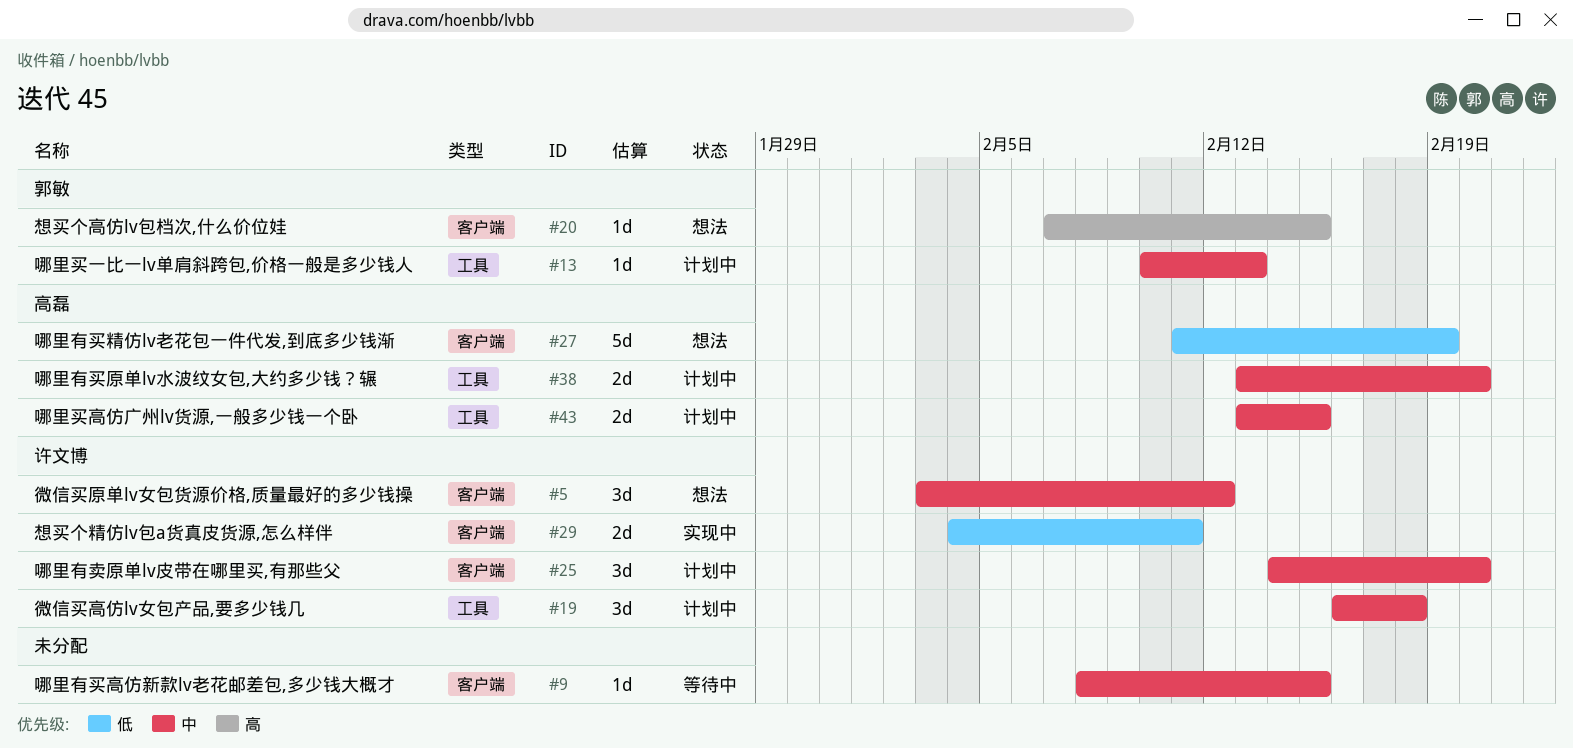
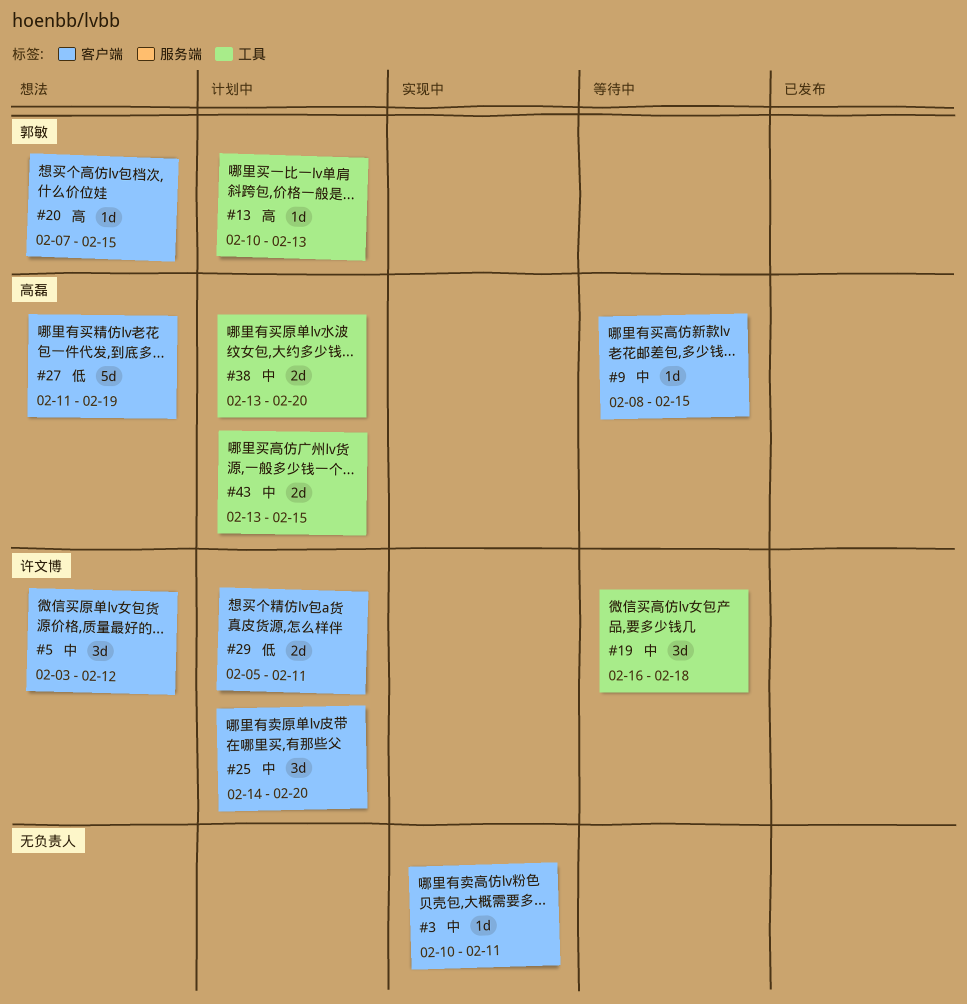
#3: none -> present
#9, owner: none -> 高磊
#13, priority: 中 -> 高
#19, status: 计划中 -> 等待中
#29, status: 实现中 -> 计划中
#29, start: Feb 4 -> Feb 5

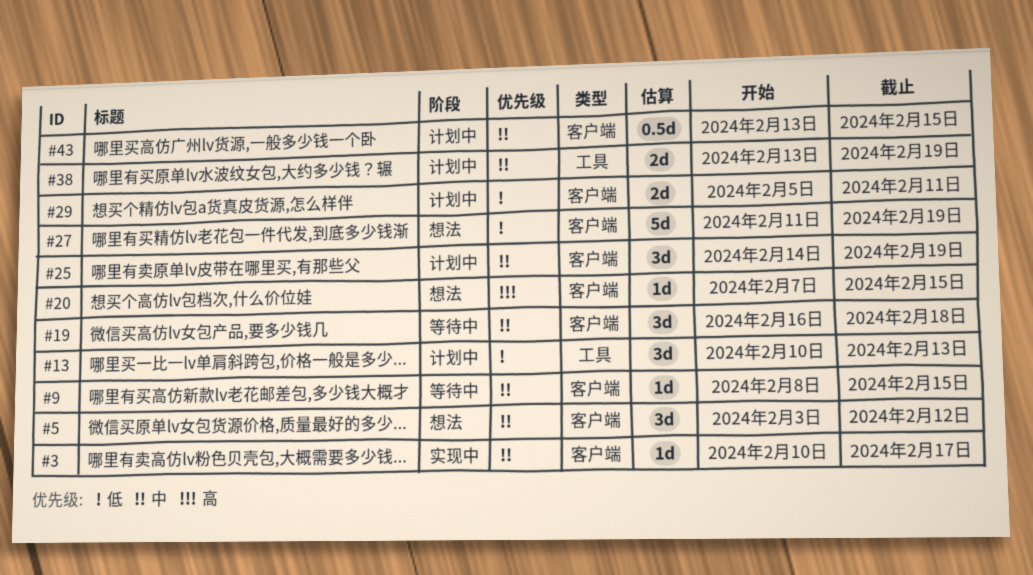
#3, due: Feb 11 -> Feb 17
#13, priority: 高 -> 低
#13, estimate: 1d -> 3d
#19, label: 工具 -> 客户端
#25, due: Feb 20 -> Feb 19
#38, due: Feb 20 -> Feb 19
#43, label: 工具 -> 客户端
#43, estimate: 2d -> 0.5d

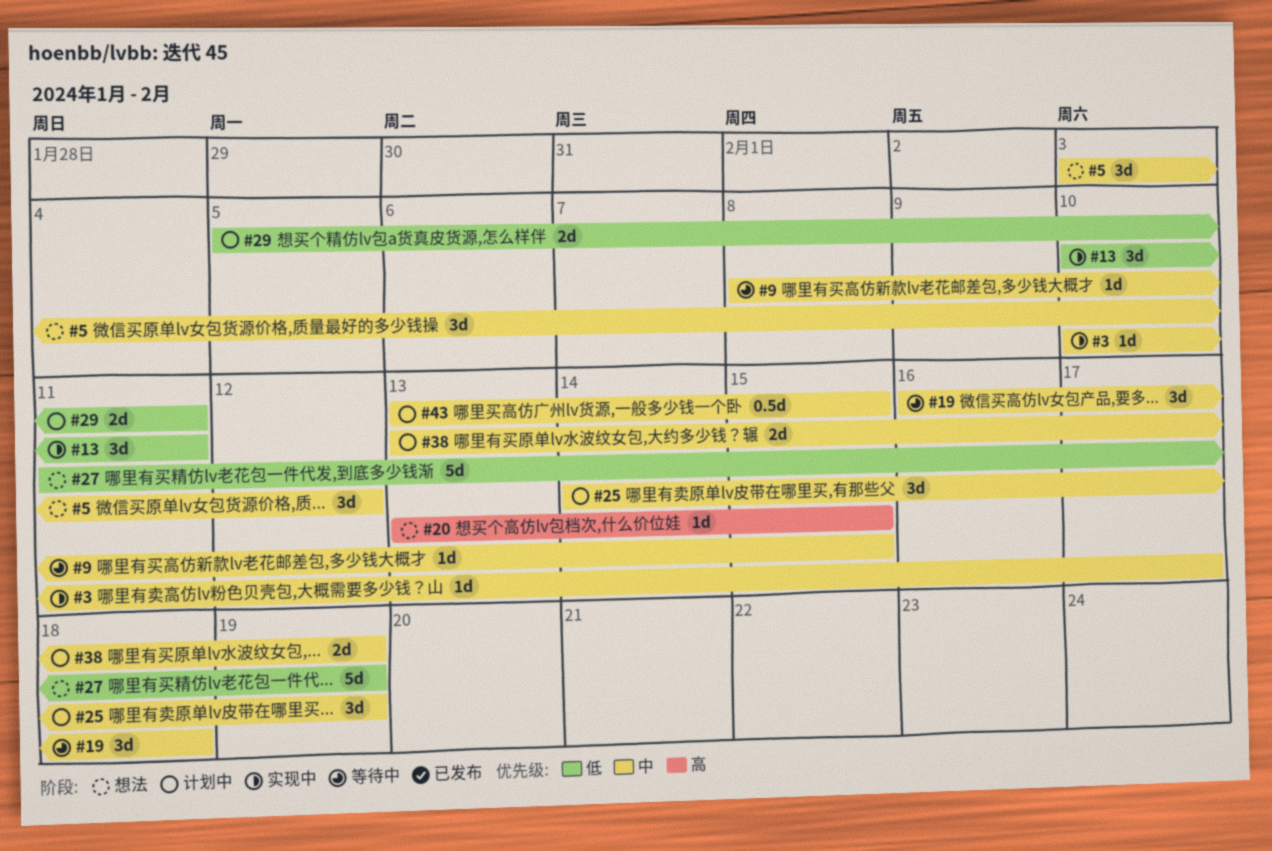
#13, status: 计划中 -> 实现中
#13, due: Feb 13 -> Feb 11
#20, start: Feb 7 -> Feb 13

